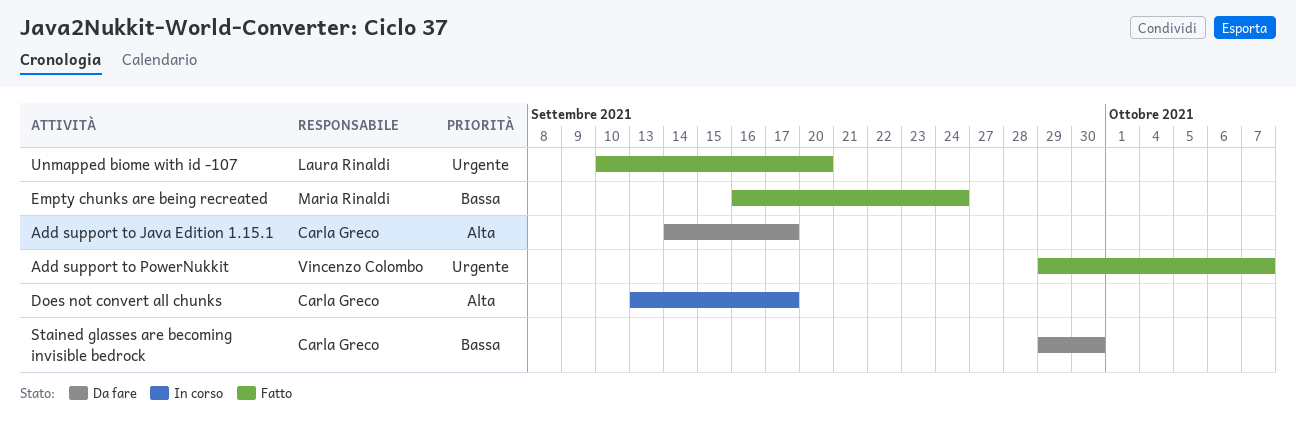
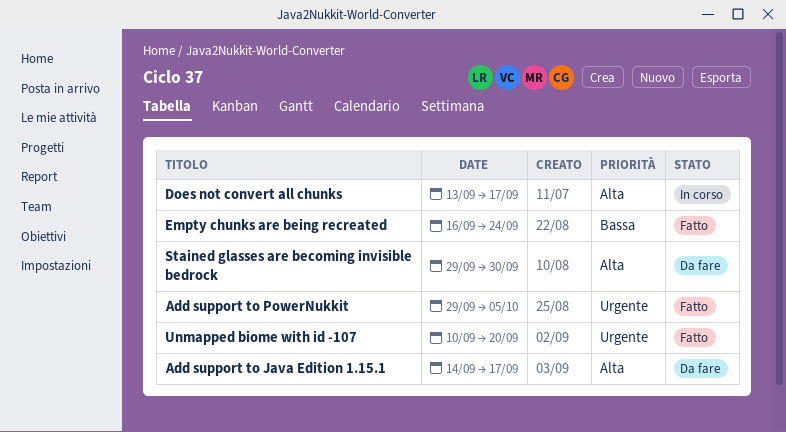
Add support to PowerNukkit, due: Oct 7 -> Oct 5
Stained glasses are becoming invisible bedrock, priority: Bassa -> Alta

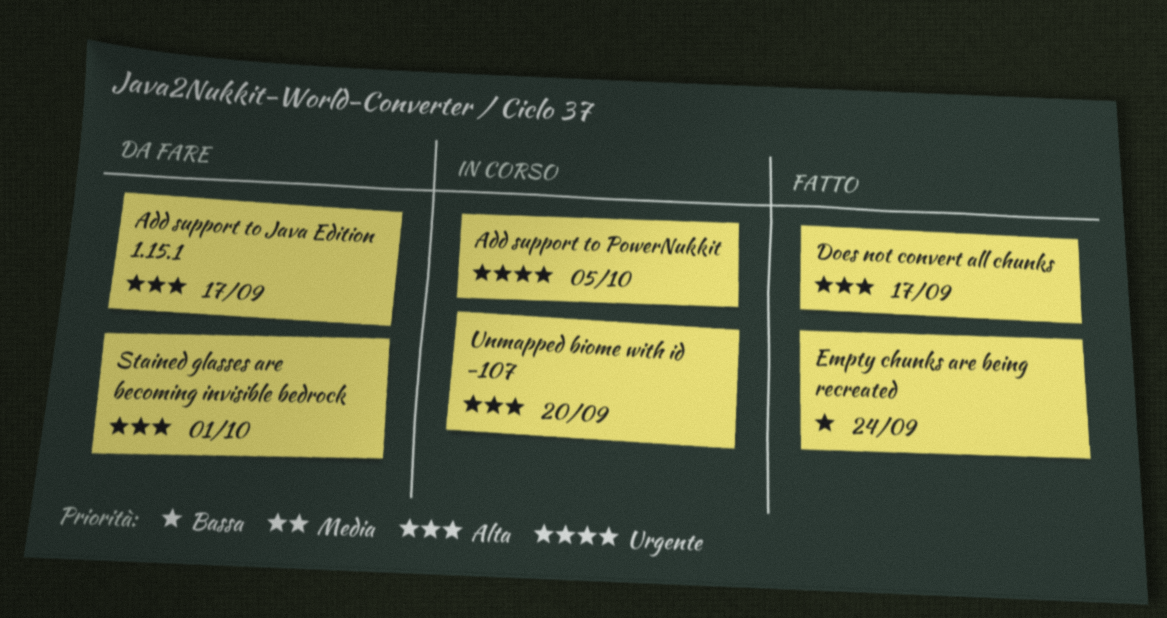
Add support to PowerNukkit, status: Fatto -> In corso
Does not convert all chunks, status: In corso -> Fatto
Stained glasses are becoming invisible bedrock, due: Sep 30 -> Oct 1
Unmapped biome with id -107, status: Fatto -> In corso
Unmapped biome with id -107, priority: Urgente -> Alta

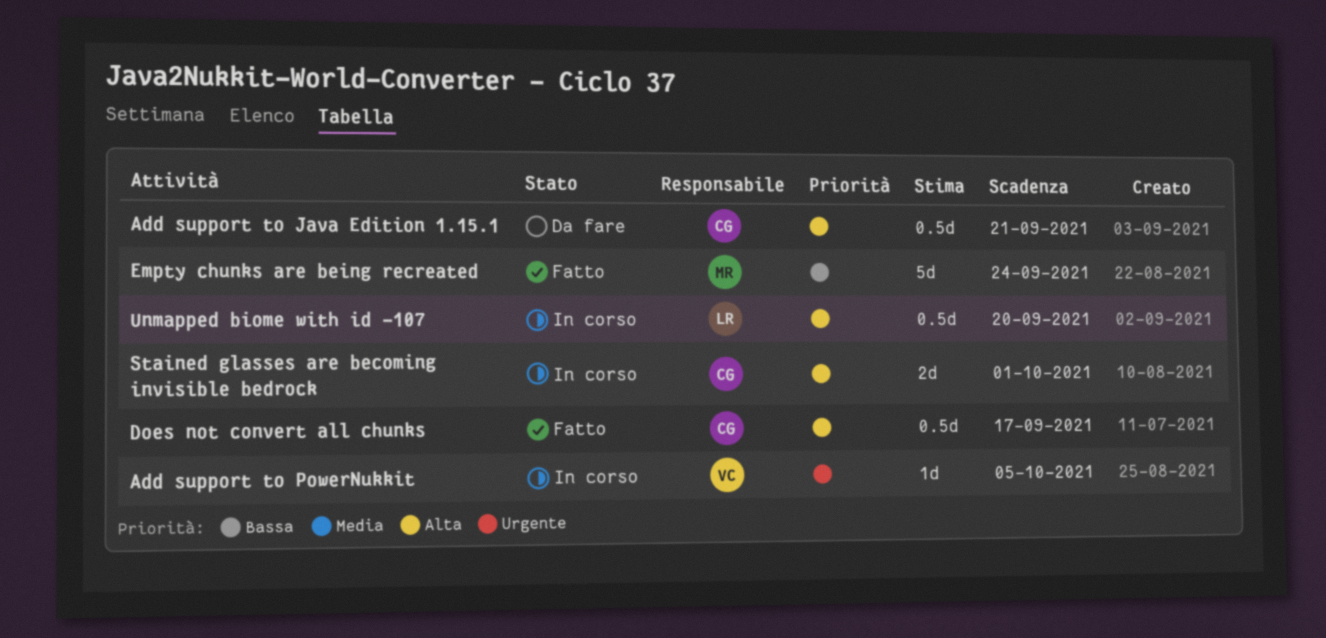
Add support to Java Edition 1.15.1, due: Sep 17 -> Sep 21
Stained glasses are becoming invisible bedrock, status: Da fare -> In corso

